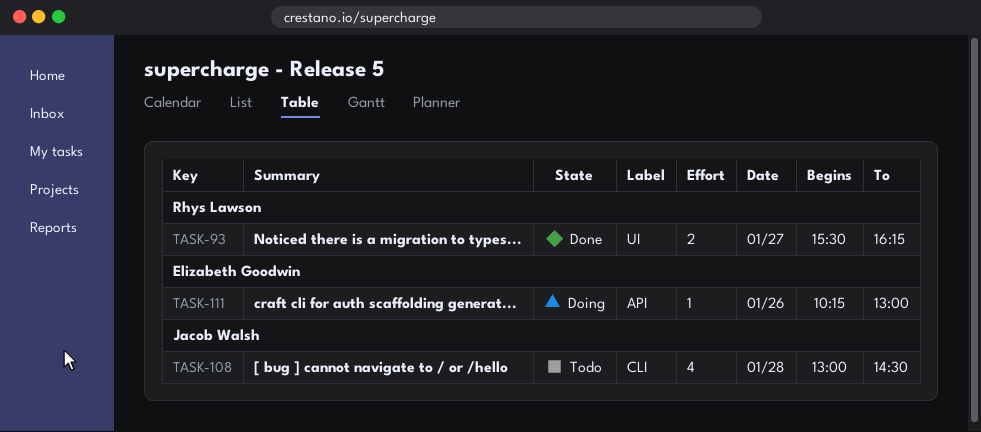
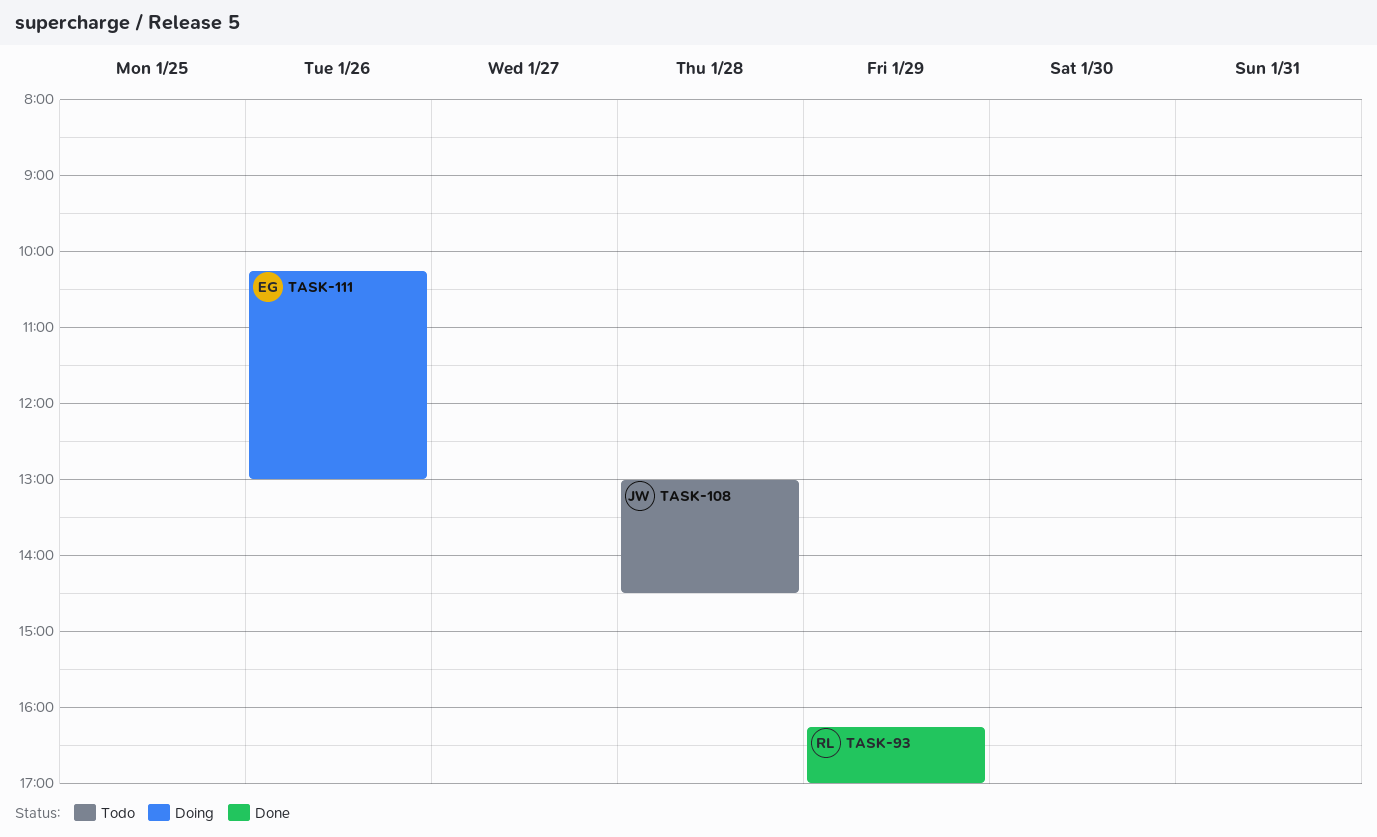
TASK-93, day: Jan 27 -> Jan 29
TASK-93, begins: 15:30 -> 16:15
TASK-93, ends: 16:15 -> 17:00

